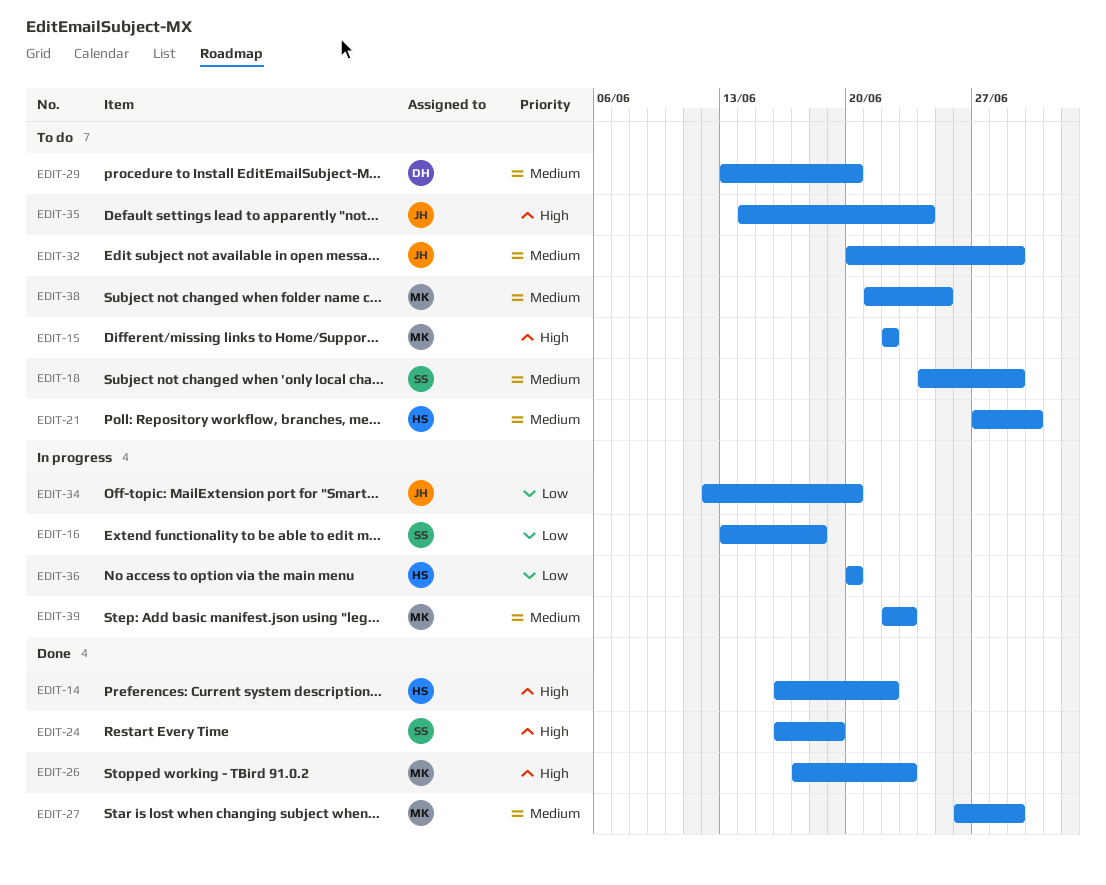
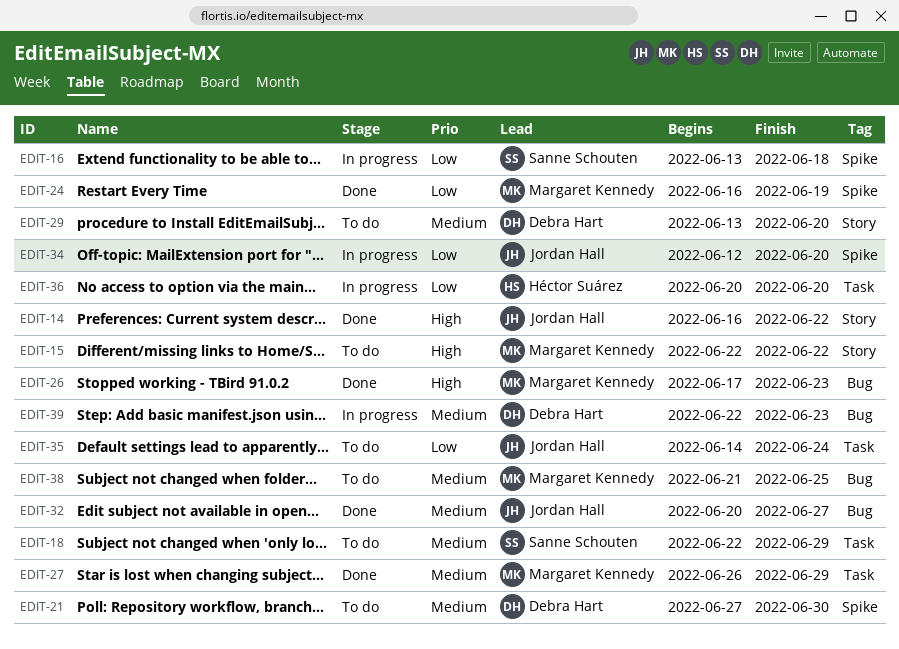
EDIT-14, owner: Héctor Suárez -> Jordan Hall
EDIT-18, start: Jun 24 -> Jun 22
EDIT-21, owner: Héctor Suárez -> Debra Hart
EDIT-24, owner: Sanne Schouten -> Margaret Kennedy
EDIT-24, priority: High -> Low
EDIT-32, status: To do -> Done
EDIT-32, due: Jun 29 -> Jun 27
EDIT-35, priority: High -> Low
EDIT-39, owner: Margaret Kennedy -> Debra Hart

